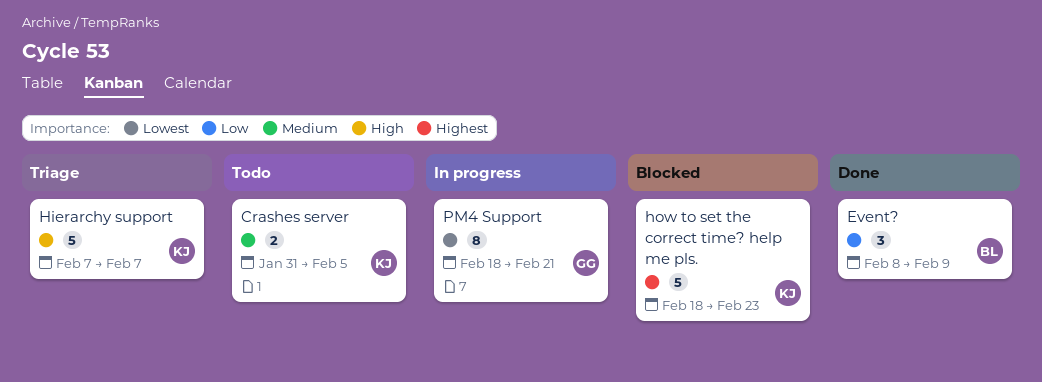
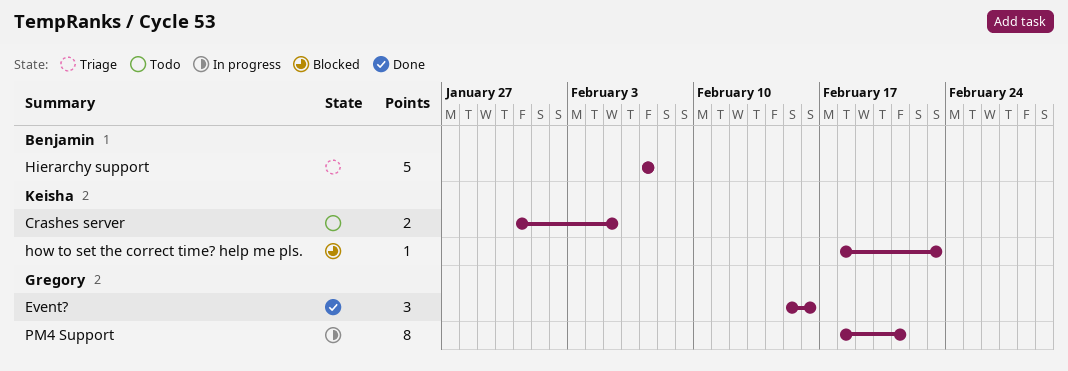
Event?, owner: Benjamin -> Gregory
Event?, start: Feb 8 -> Feb 15
Event?, due: Feb 9 -> Feb 16
Hierarchy support, owner: Keisha -> Benjamin
how to set the correct time? help me pls., estimate: 5 -> 1

